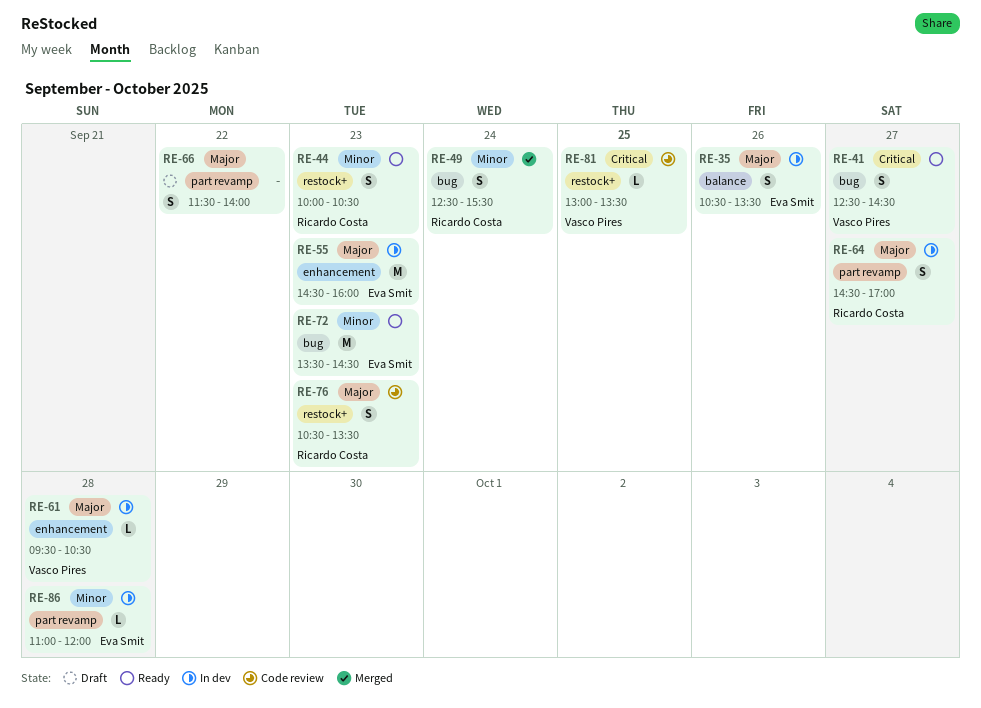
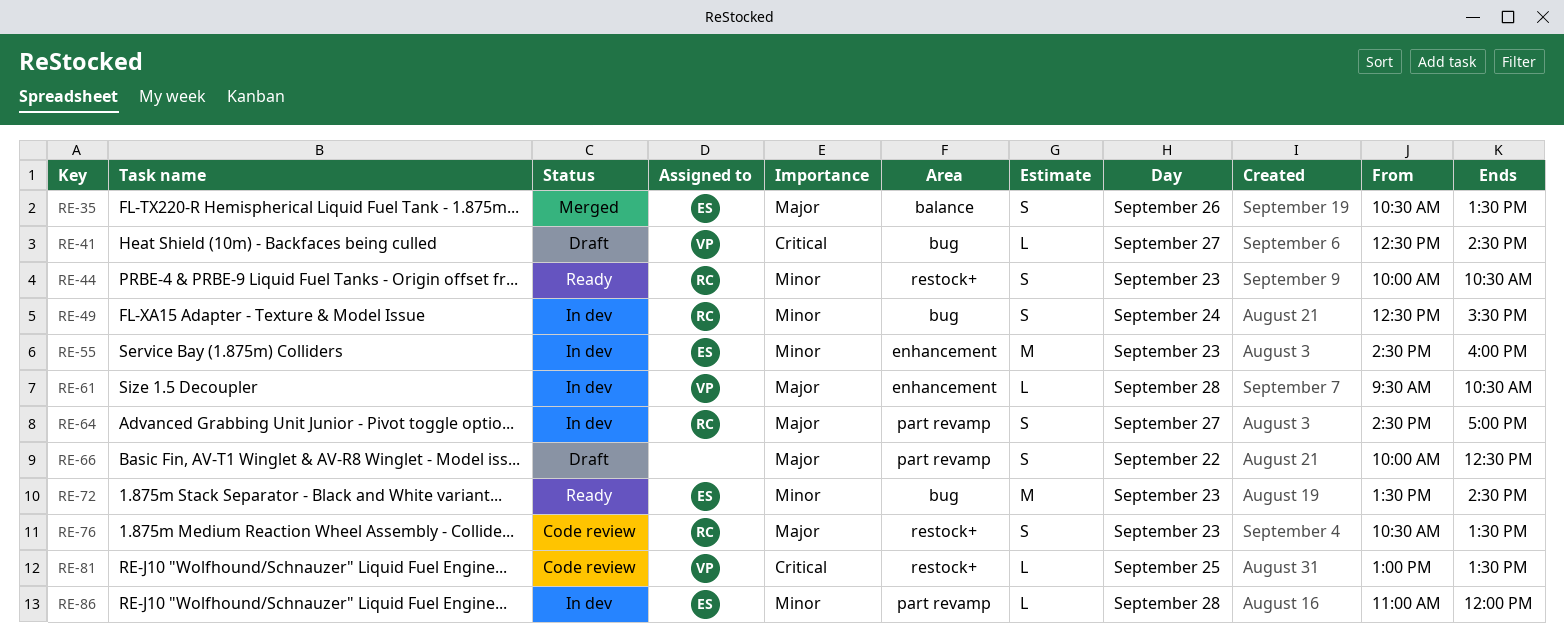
RE-35, status: In dev -> Merged
RE-41, status: Ready -> Draft
RE-41, estimate: S -> L
RE-49, status: Merged -> In dev
RE-55, priority: Major -> Minor
RE-66, begins: 11:30 -> 10:00
RE-66, ends: 14:00 -> 12:30

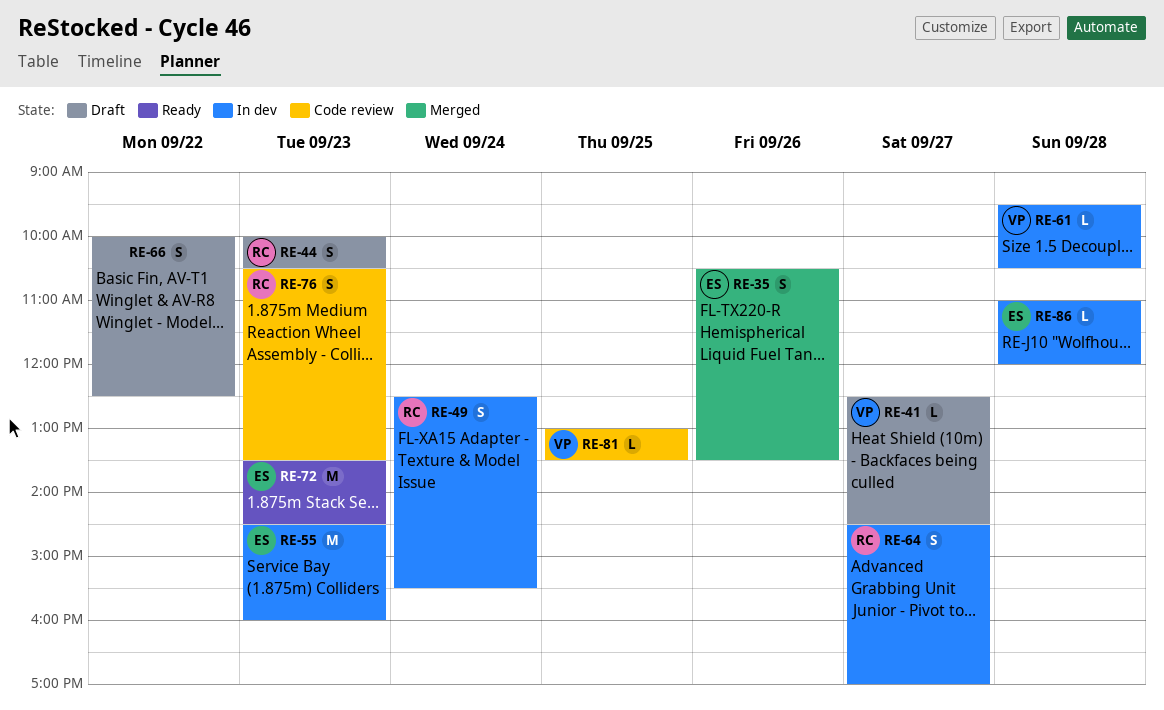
RE-44, status: Ready -> Draft

